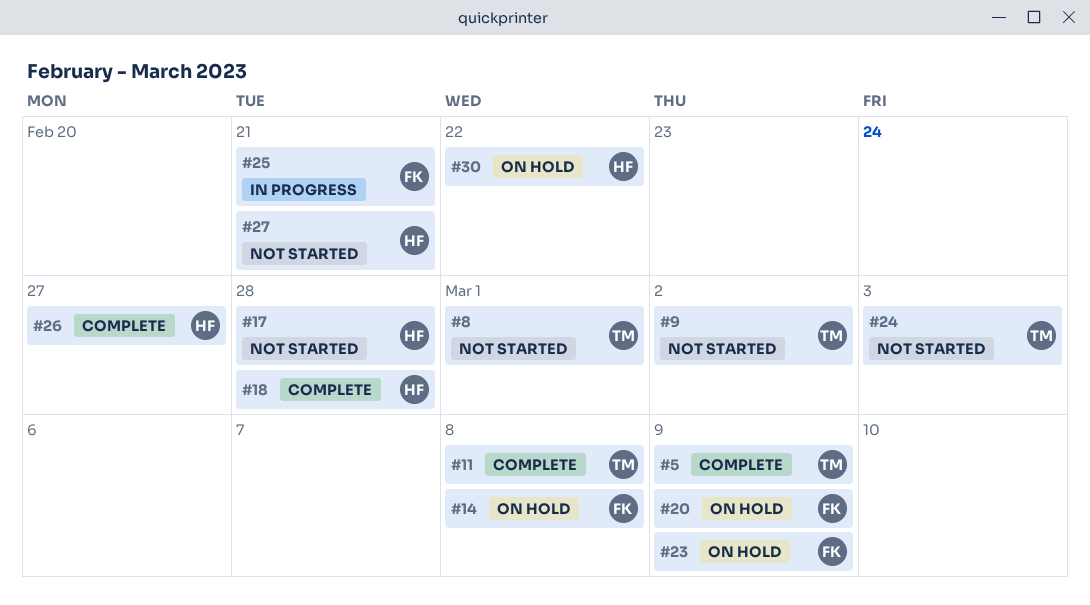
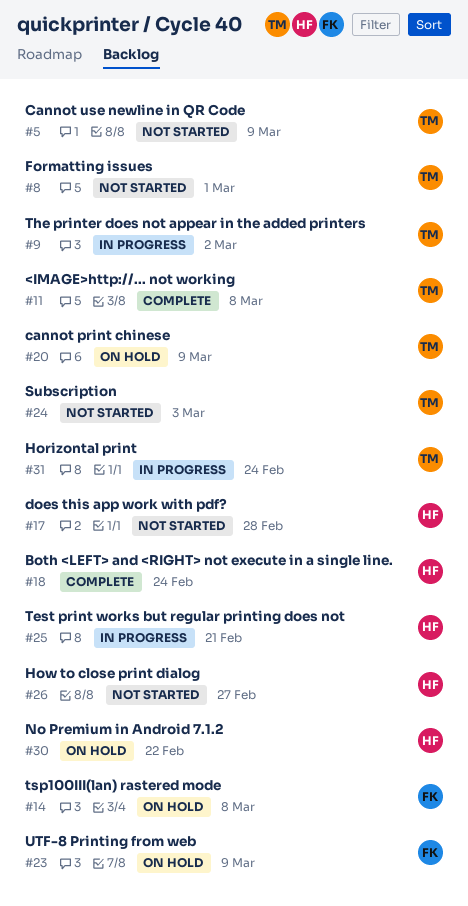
#5, status: Complete -> Not started
#9, status: Not started -> In progress
#18, due: Feb 28 -> Feb 24
#20, owner: FK -> TM
#25, owner: FK -> HF
#26, status: Complete -> Not started
#27: present -> none
#31: none -> present

